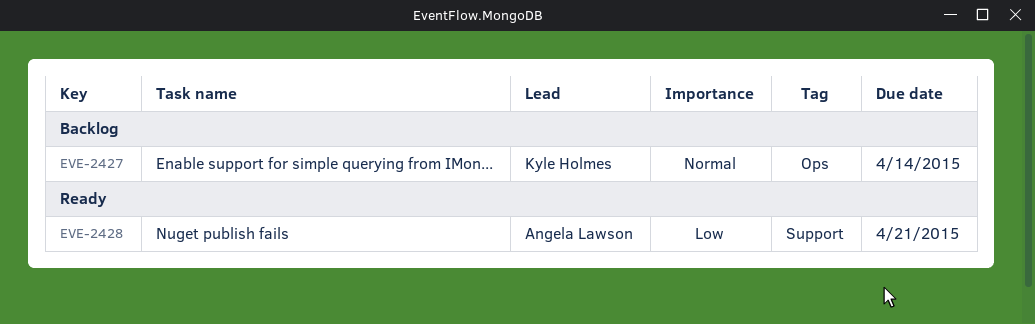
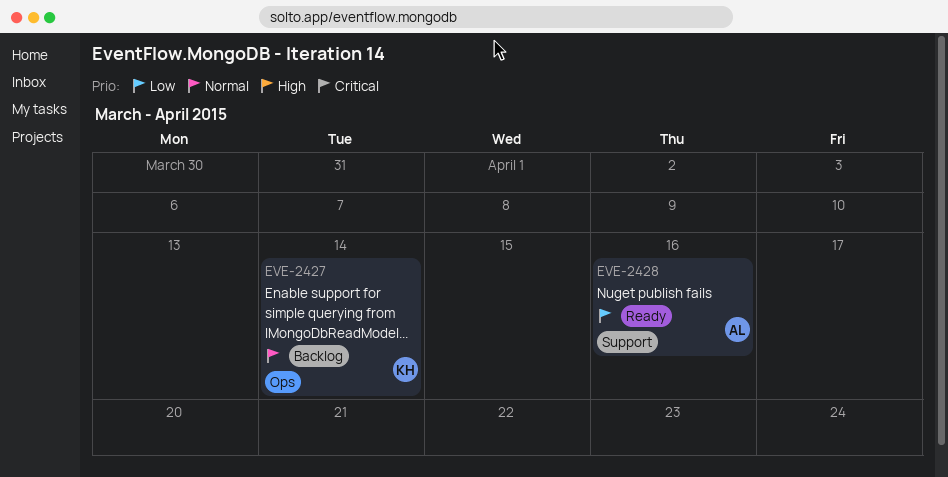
EVE-2428, due: Apr 21 -> Apr 16

